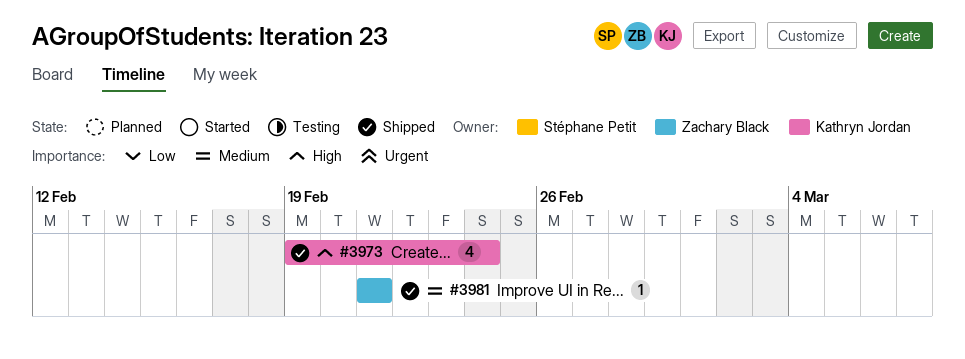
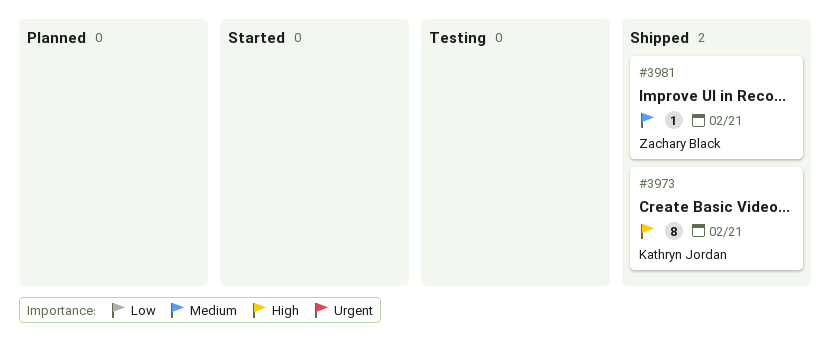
#3973, estimate: 4 -> 8
#3973, due: Feb 24 -> Feb 21

